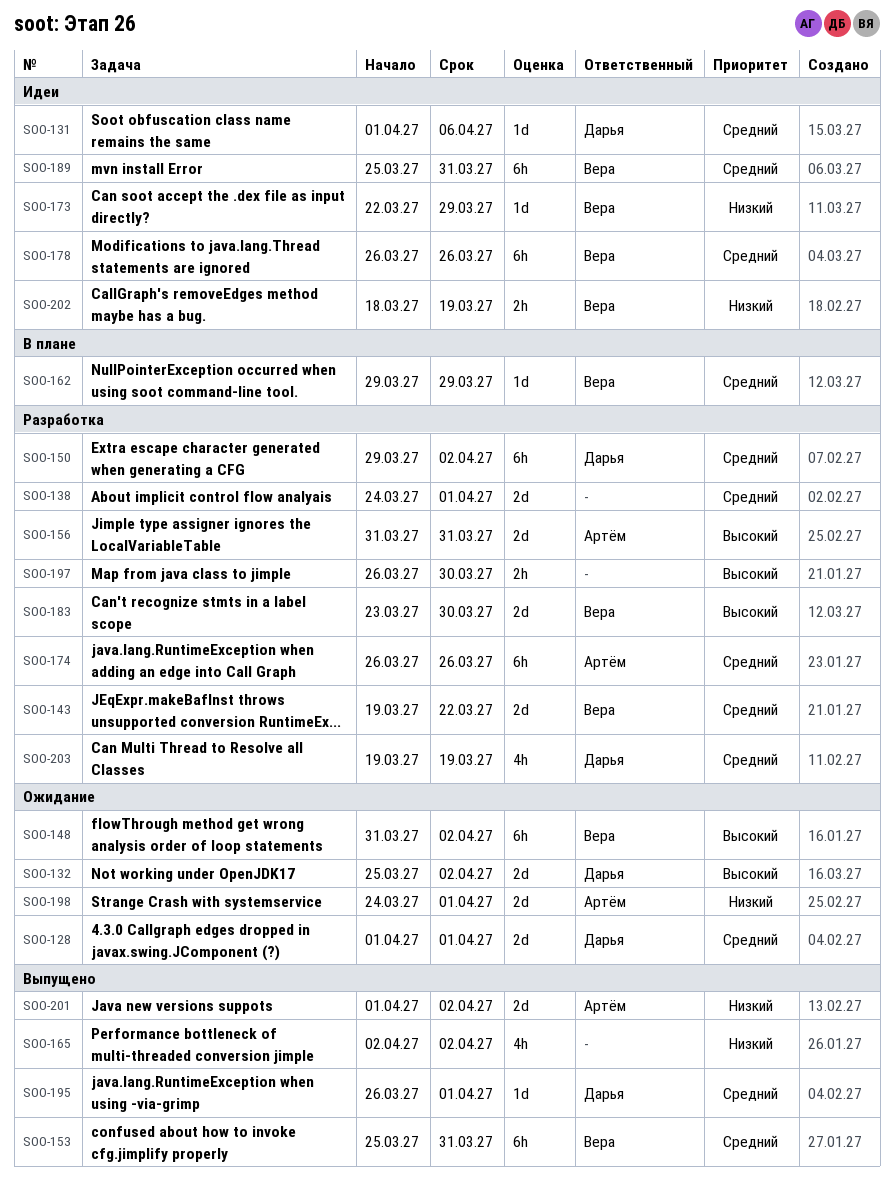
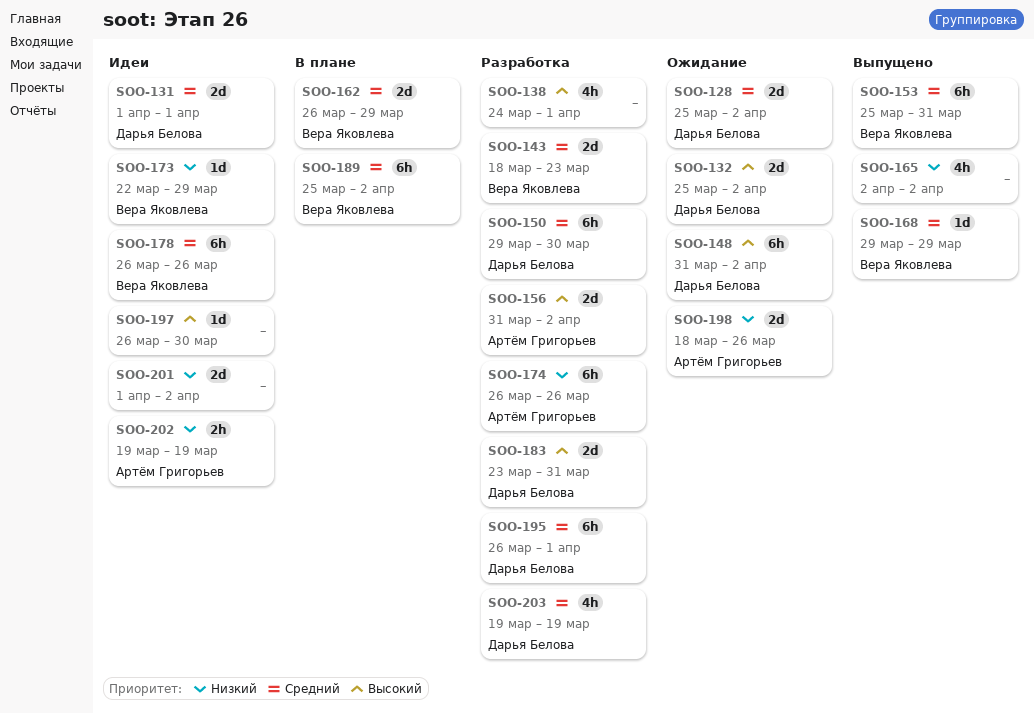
SOO-128, start: Apr 1 -> Mar 25
SOO-128, due: Apr 1 -> Apr 2
SOO-131, estimate: 1d -> 2d
SOO-131, due: Apr 6 -> Apr 1
SOO-138, priority: Средний -> Высокий
SOO-138, estimate: 2d -> 4h
SOO-143, start: Mar 19 -> Mar 18
SOO-143, due: Mar 22 -> Mar 23
SOO-148, owner: Вера Яковлева -> Дарья Белова
SOO-150, due: Apr 2 -> Mar 30
SOO-156, due: Mar 31 -> Apr 2
SOO-162, estimate: 1d -> 2d
SOO-162, start: Mar 29 -> Mar 26
SOO-168: none -> present
SOO-174, priority: Средний -> Низкий
SOO-183, owner: Вера Яковлева -> Дарья Белова
SOO-183, due: Mar 30 -> Mar 31
SOO-189, status: Идеи -> В плане
SOO-189, due: Mar 31 -> Apr 2
SOO-195, status: Выпущено -> Разработка
SOO-195, estimate: 1d -> 6h
SOO-197, status: Разработка -> Идеи
SOO-197, estimate: 2h -> 1d
SOO-198, start: Mar 24 -> Mar 18
SOO-198, due: Apr 1 -> Mar 26
SOO-201, status: Выпущено -> Идеи
SOO-201, owner: Артём Григорьев -> none
SOO-202, owner: Вера Яковлева -> Артём Григорьев
SOO-202, start: Mar 18 -> Mar 19

